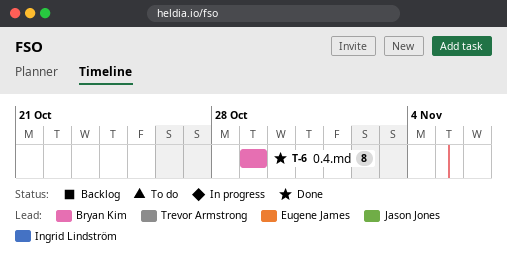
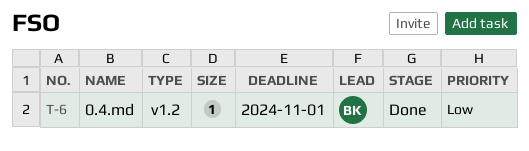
T-6, estimate: 8 -> 1
T-6, due: Oct 29 -> Nov 1

